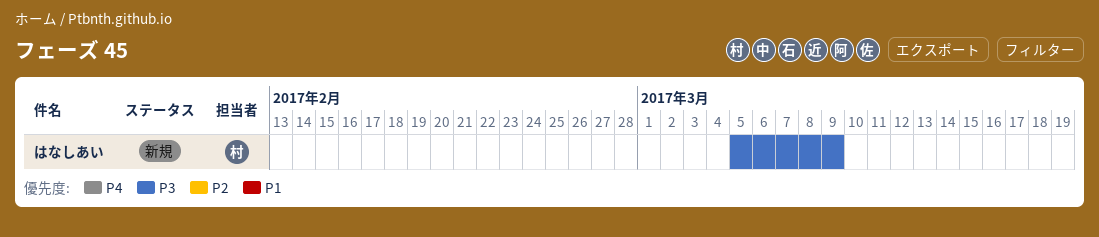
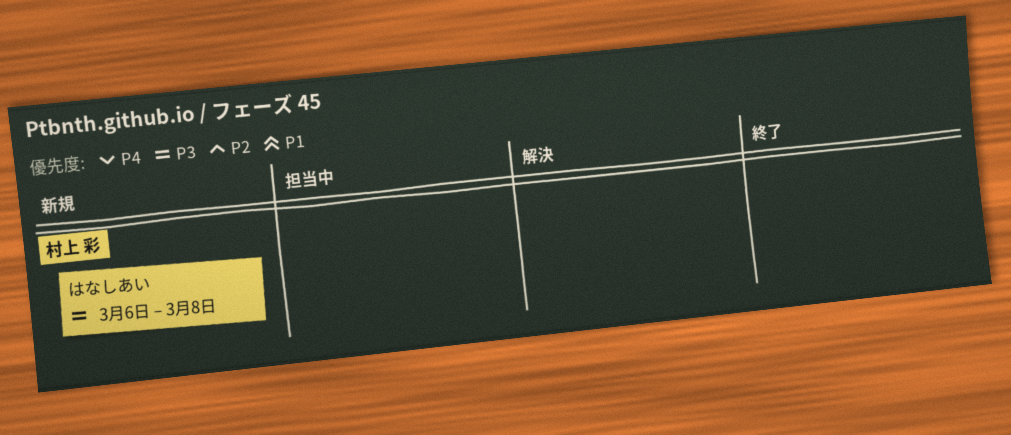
はなしあい, start: Mar 5 -> Mar 6
はなしあい, due: Mar 9 -> Mar 8

